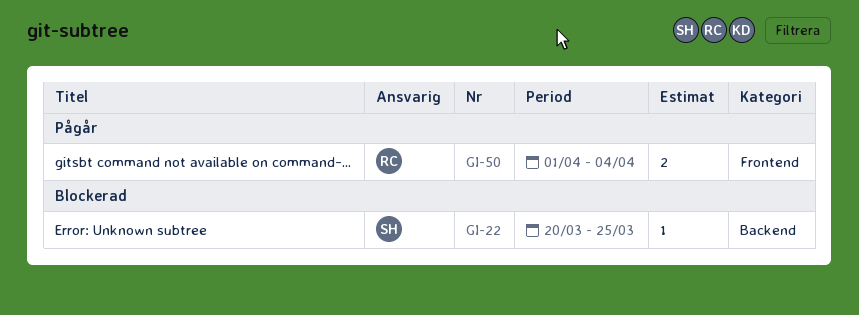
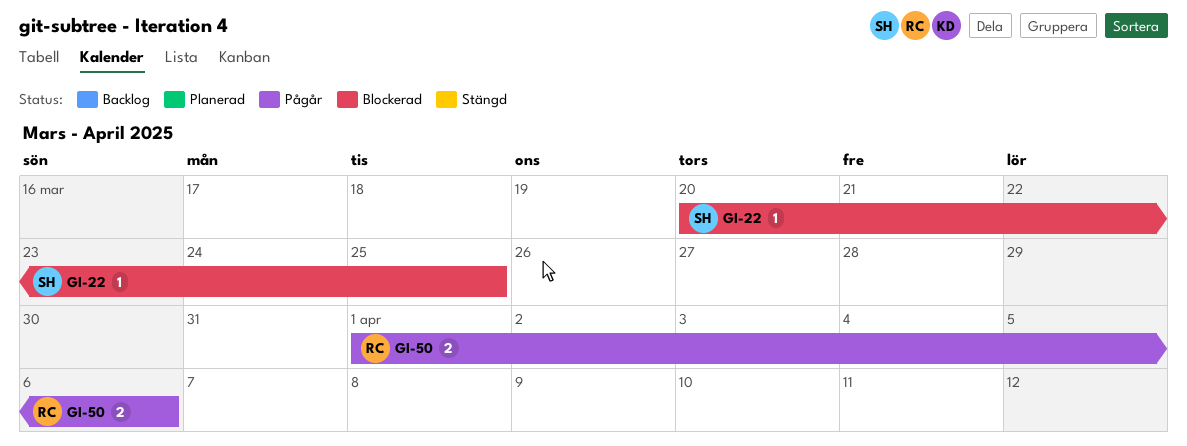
GI-50, due: Apr 4 -> Apr 6

